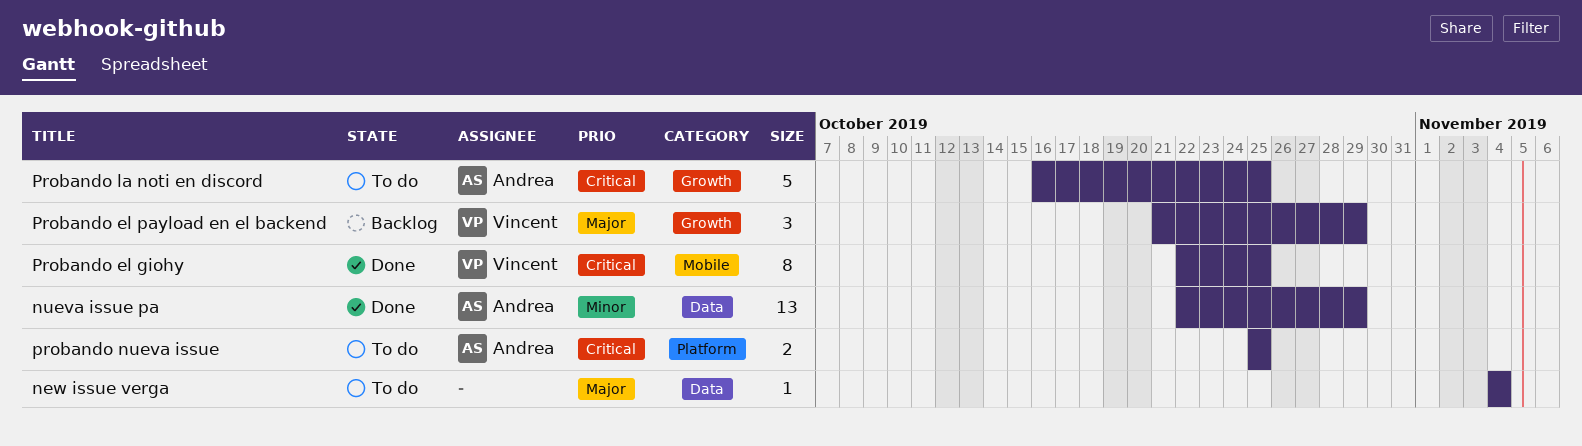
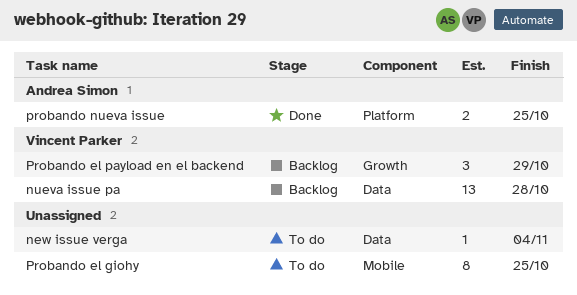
nueva issue pa, status: Done -> Backlog
nueva issue pa, owner: Andrea Simon -> Vincent Parker
nueva issue pa, due: Oct 29 -> Oct 28
Probando el giohy, status: Done -> To do
Probando el giohy, owner: Vincent Parker -> none
Probando la noti en discord: present -> none
probando nueva issue, status: To do -> Done

